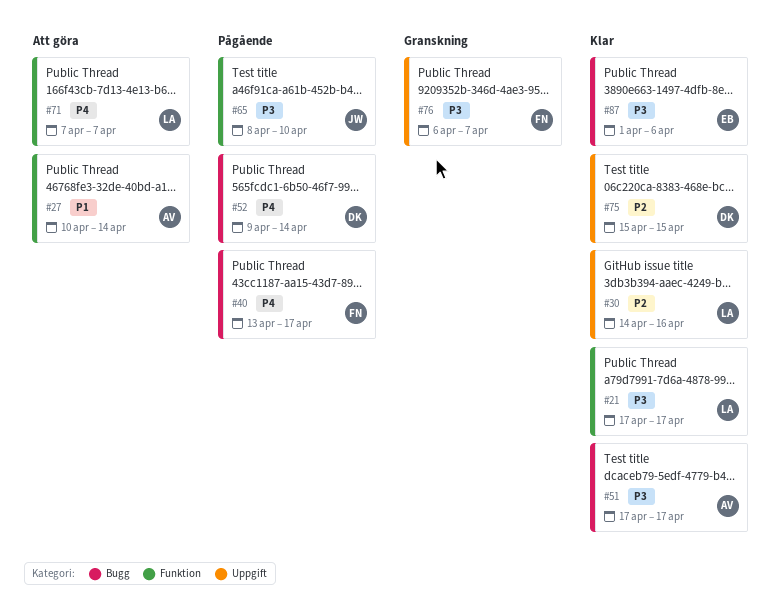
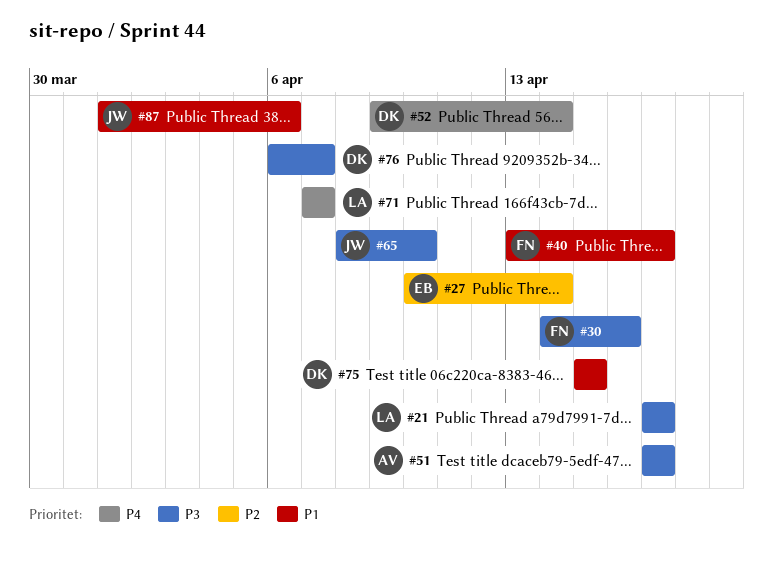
#27, owner: AV -> EB
#27, priority: P1 -> P2
#30, owner: LA -> FN
#30, priority: P2 -> P3
#40, priority: P4 -> P1
#75, priority: P2 -> P1
#76, owner: FN -> DK
#87, owner: EB -> JW
#87, priority: P3 -> P1

